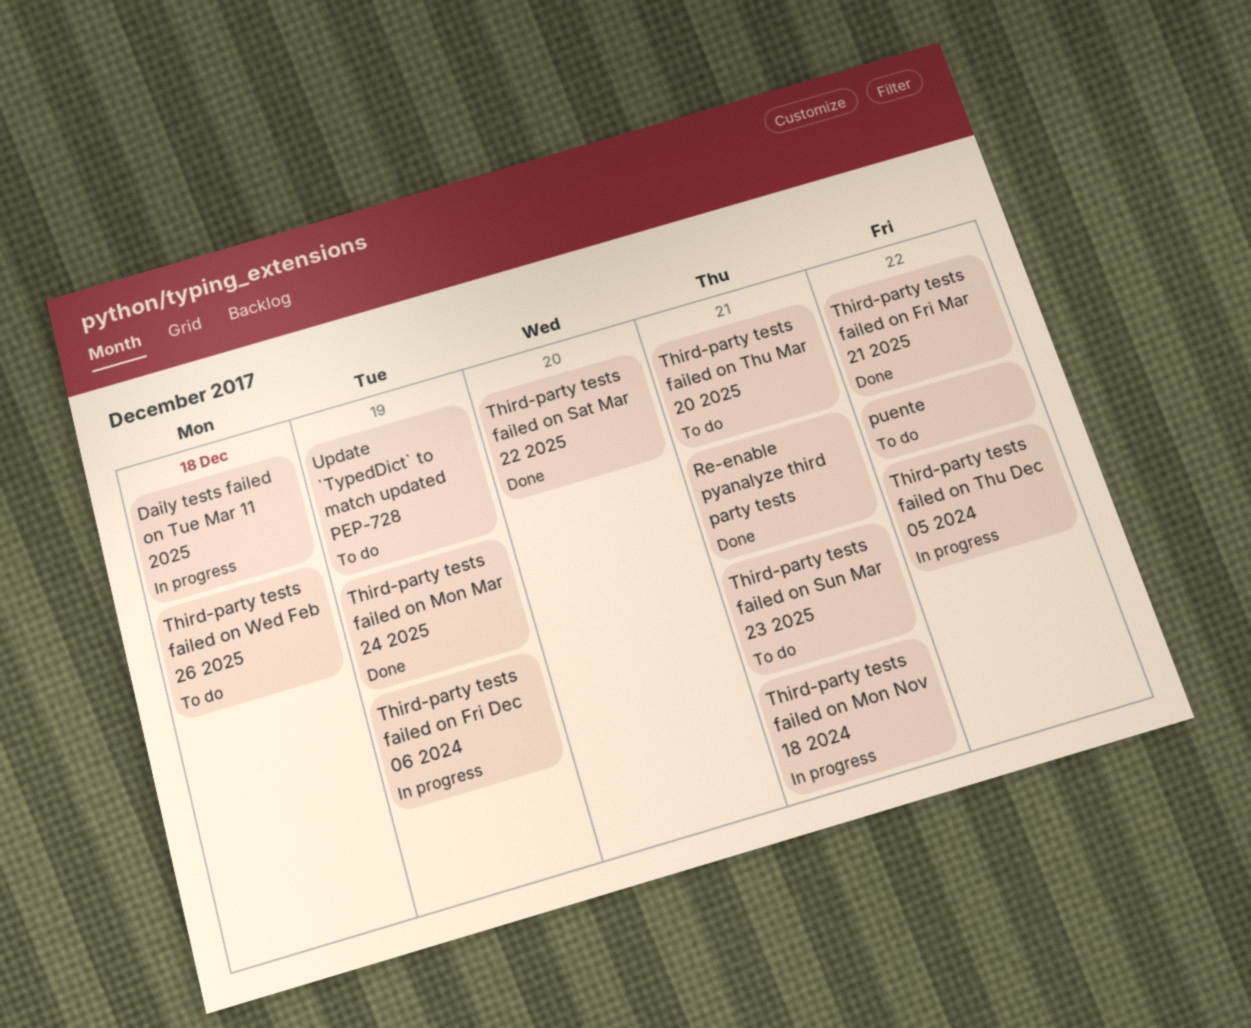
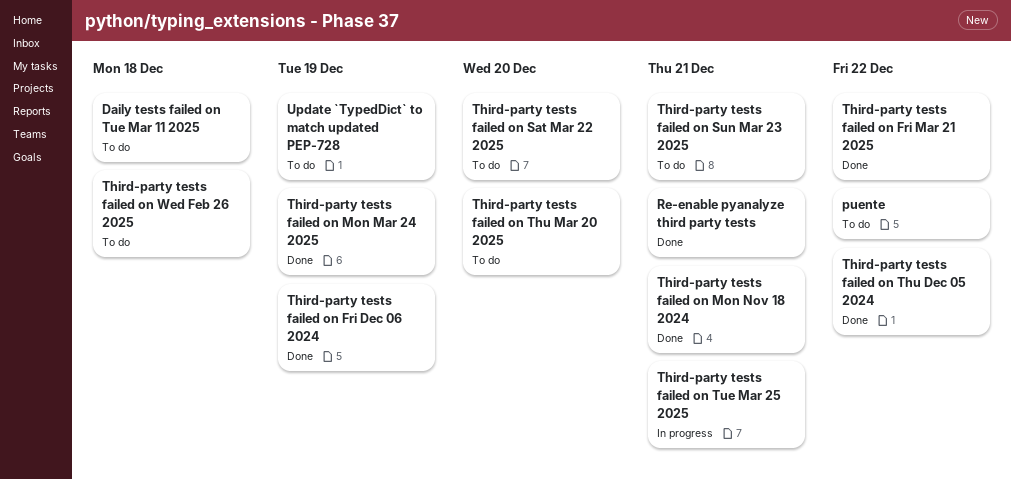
Daily tests failed on Tue Mar 11 2025, status: In progress -> To do
Third-party tests failed on Fri Dec 06 2024, status: In progress -> Done
Third-party tests failed on Mon Nov 18 2024, status: In progress -> Done
Third-party tests failed on Sat Mar 22 2025, status: Done -> To do
Third-party tests failed on Thu Dec 05 2024, status: In progress -> Done
Third-party tests failed on Thu Mar 20 2025, due: Dec 21 -> Dec 20
Third-party tests failed on Tue Mar 25 2025: none -> present

